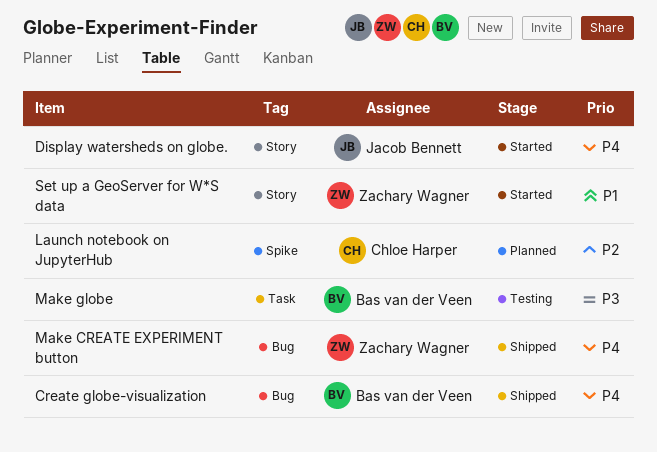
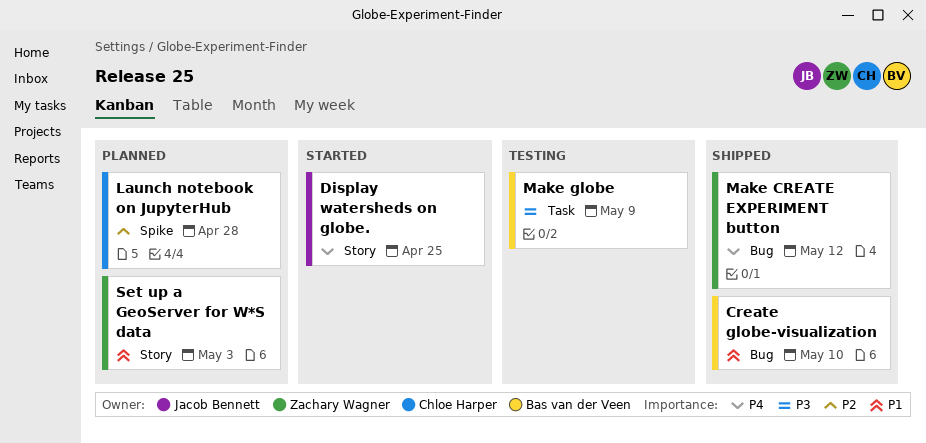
Create globe-visualization, priority: P4 -> P1
Set up a GeoServer for W*S data, status: Started -> Planned

